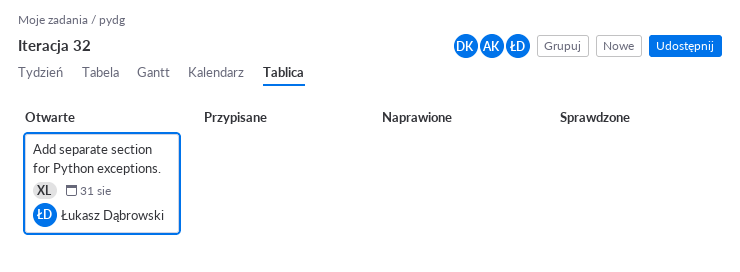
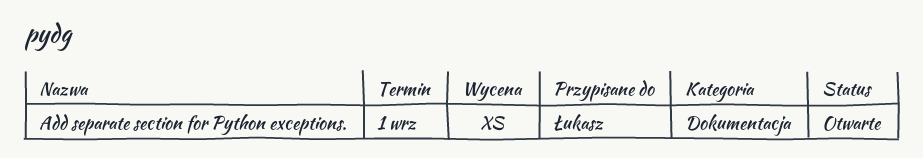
Add separate section for Python exceptions., estimate: XL -> XS
Add separate section for Python exceptions., due: Aug 31 -> Sep 1

